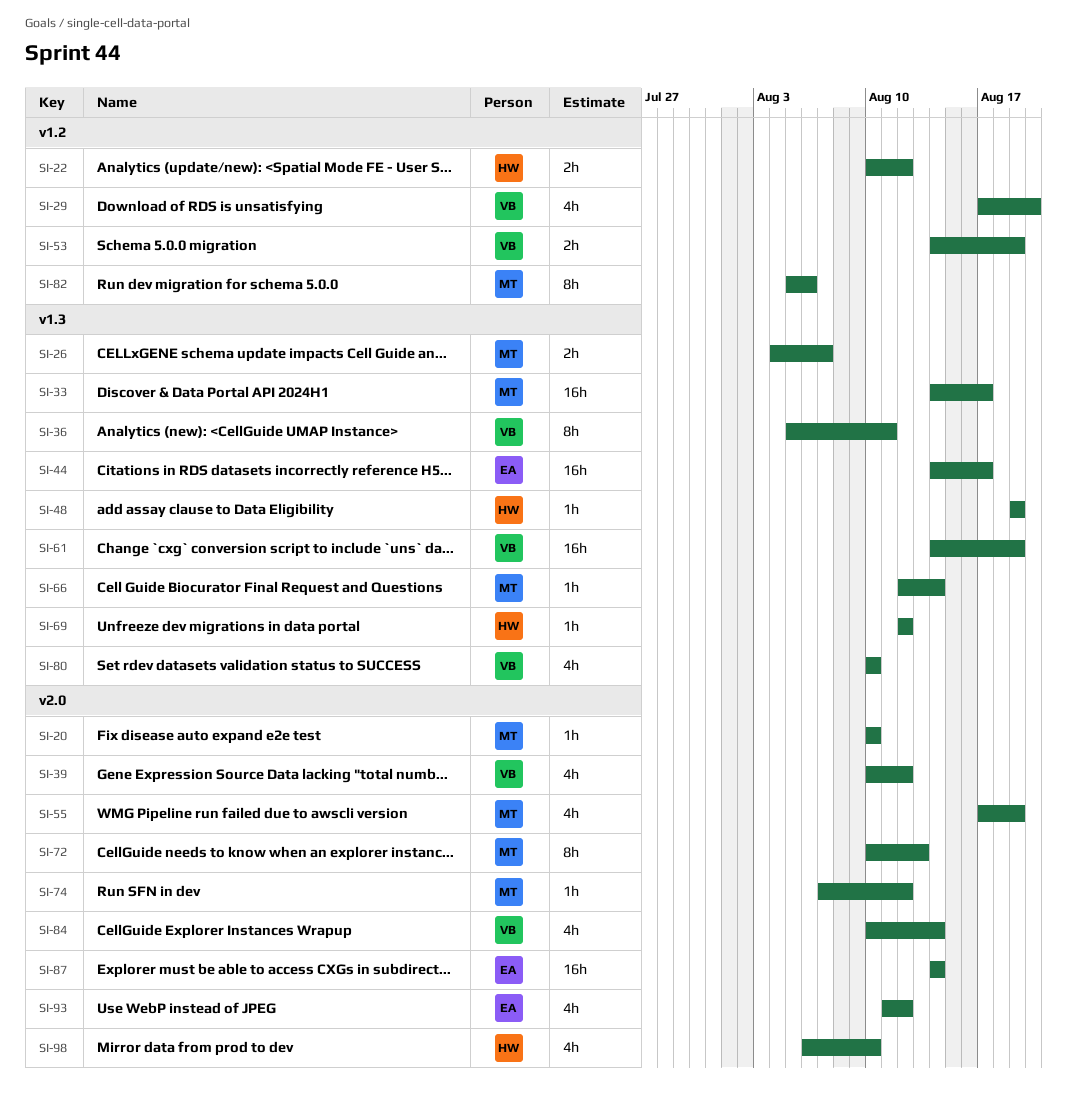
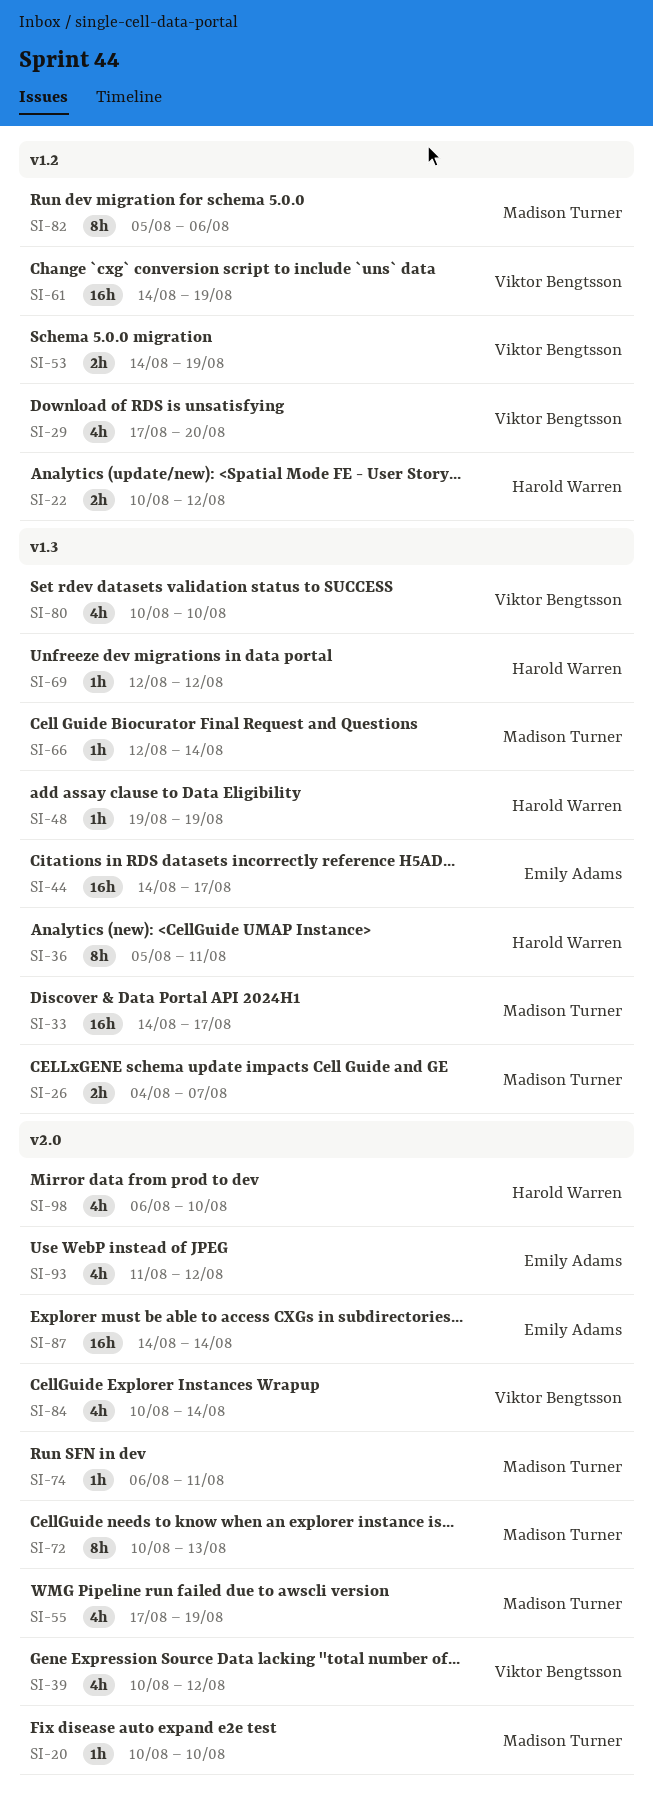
SI-36, owner: Viktor Bengtsson -> Harold Warren
SI-61, label: v1.3 -> v1.2
SI-74, start: Aug 7 -> Aug 6
SI-74, due: Aug 12 -> Aug 11

